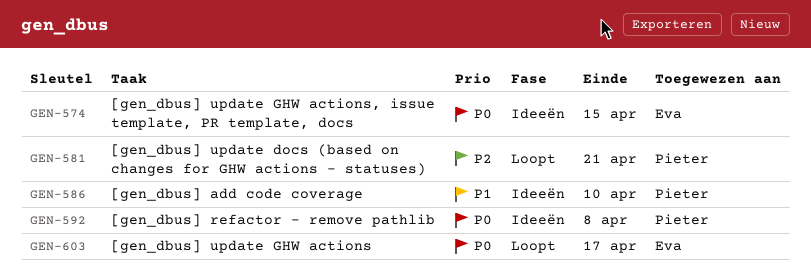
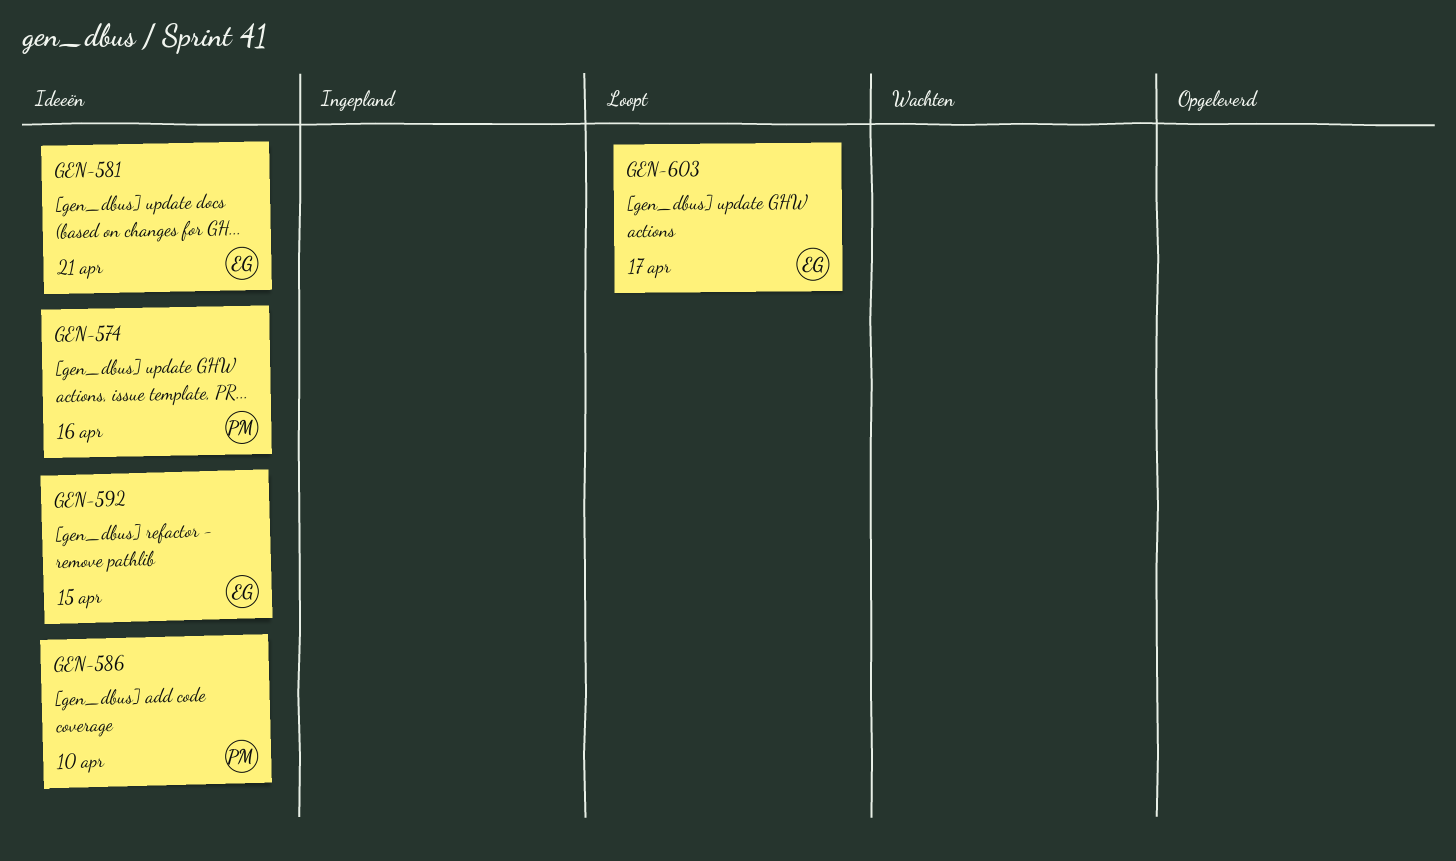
GEN-574, owner: Eva -> Pieter
GEN-574, due: Apr 15 -> Apr 16
GEN-581, status: Loopt -> Ideeën
GEN-581, owner: Pieter -> Eva
GEN-592, owner: Pieter -> Eva
GEN-592, due: Apr 8 -> Apr 15

